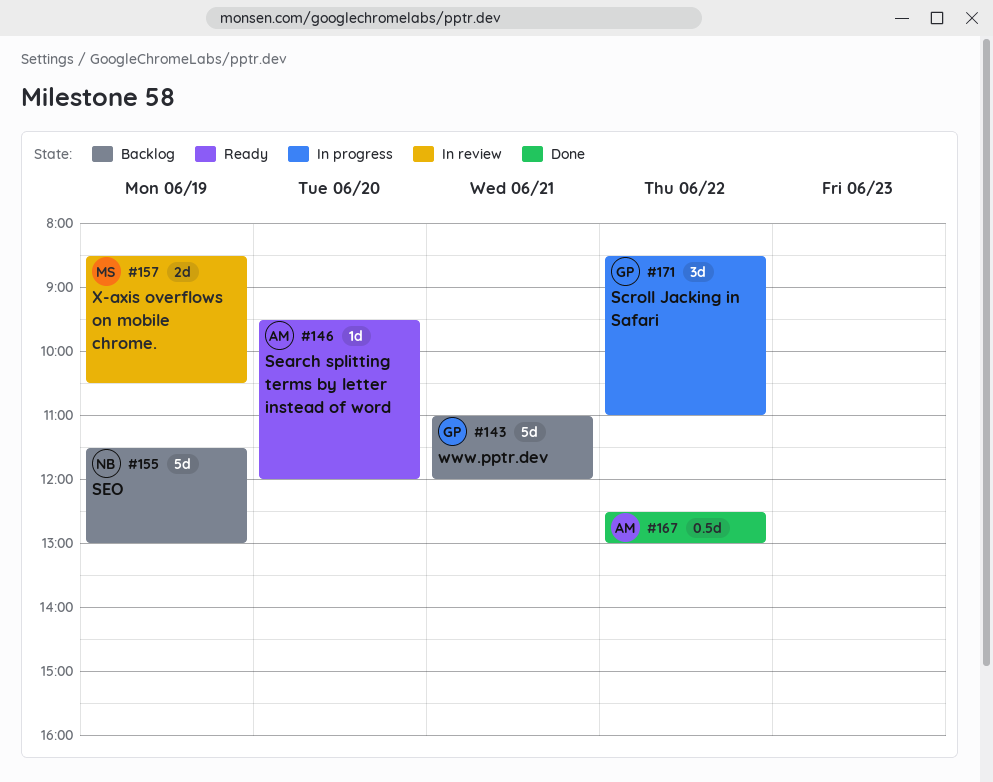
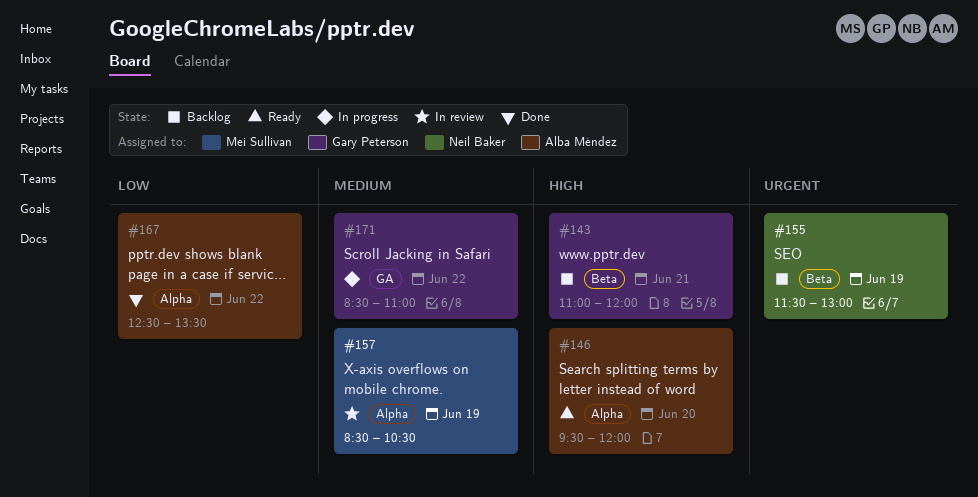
#167, ends: 13:00 -> 13:30

